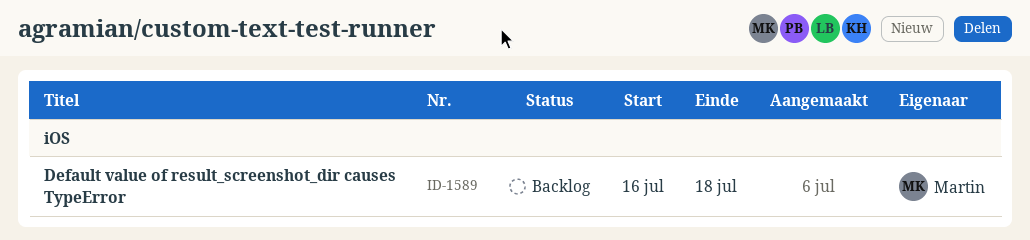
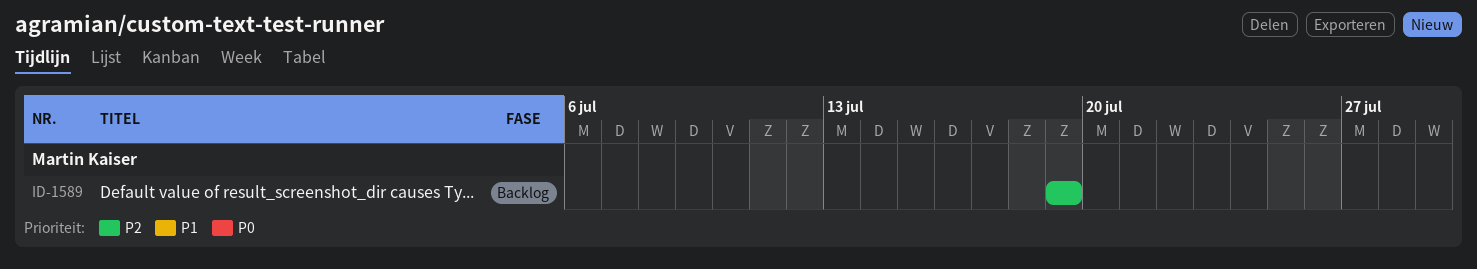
ID-1589, start: Jul 16 -> Jul 19
ID-1589, due: Jul 18 -> Jul 19

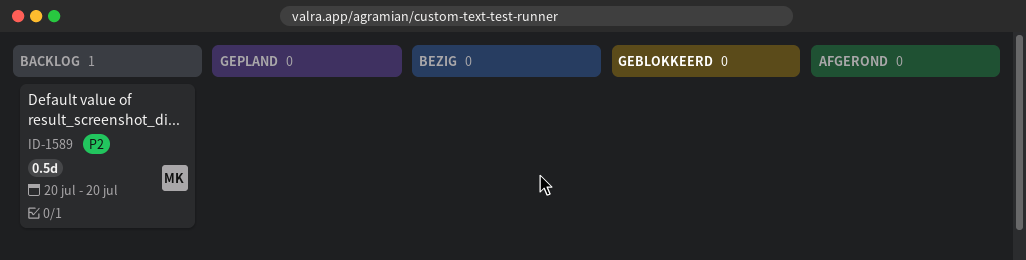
ID-1589, start: Jul 19 -> Jul 20
ID-1589, due: Jul 19 -> Jul 20

